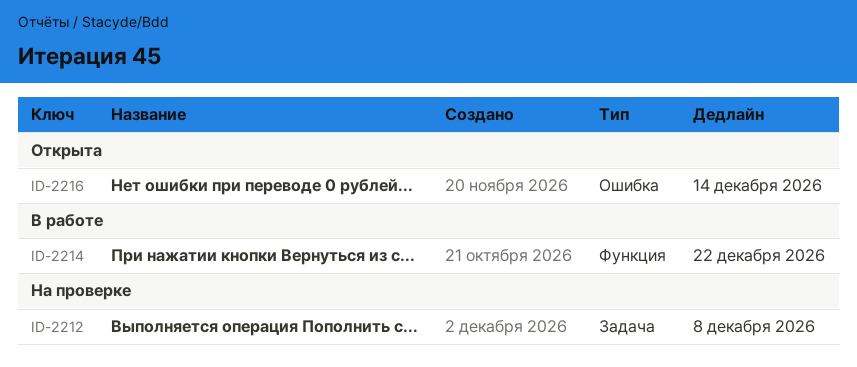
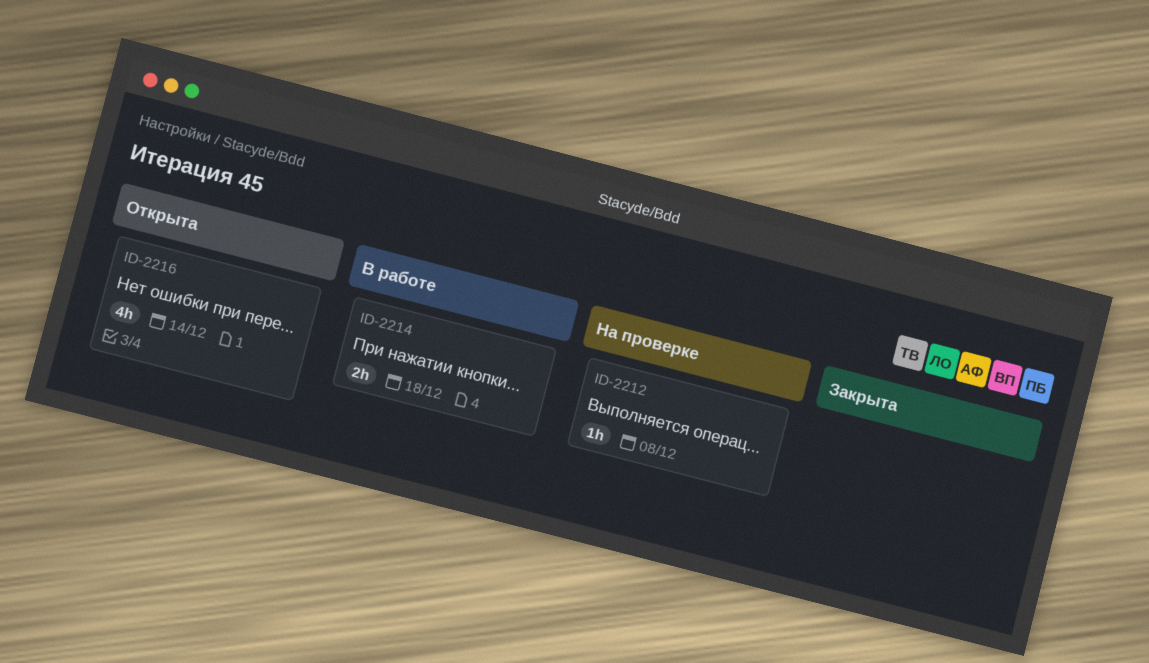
ID-2214, due: Dec 22 -> Dec 18

